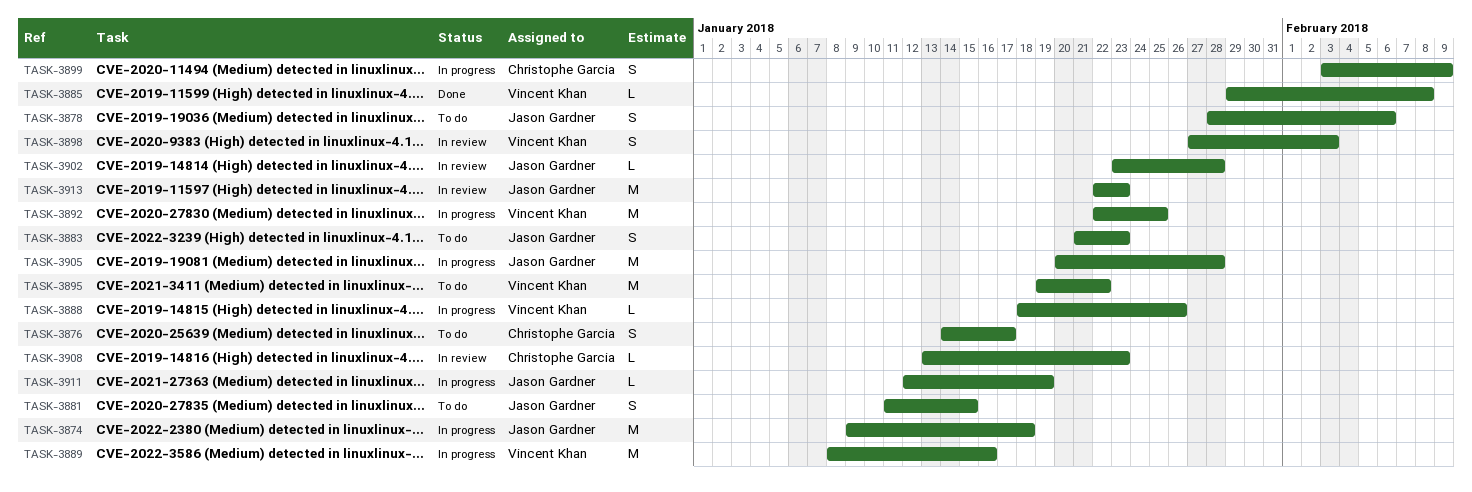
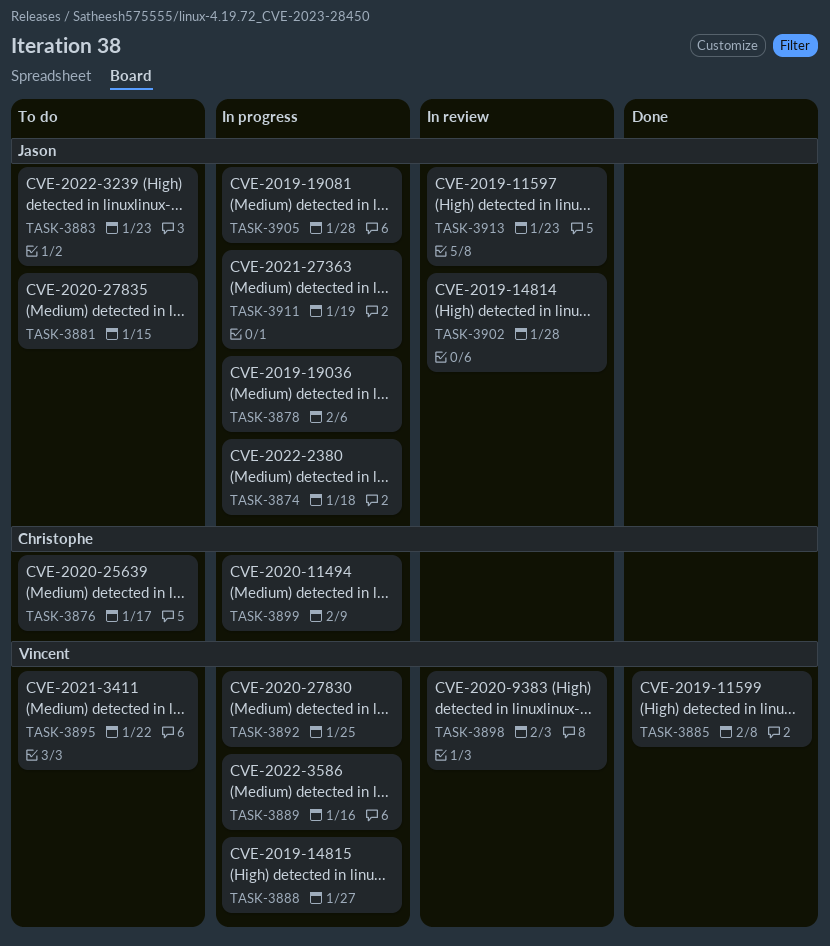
TASK-3878, status: To do -> In progress
TASK-3888, due: Jan 26 -> Jan 27
TASK-3908: present -> none

